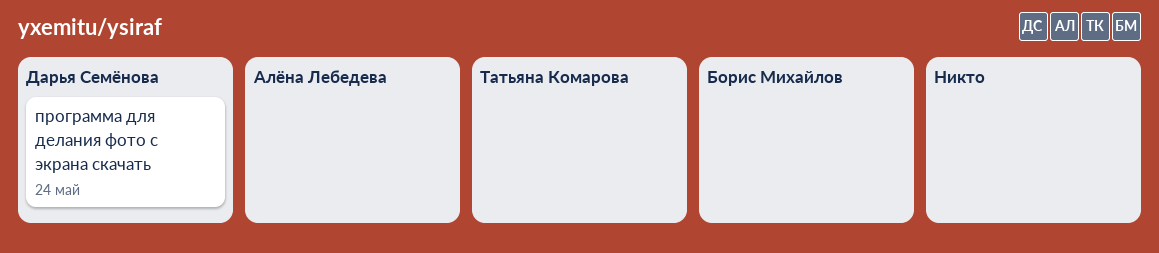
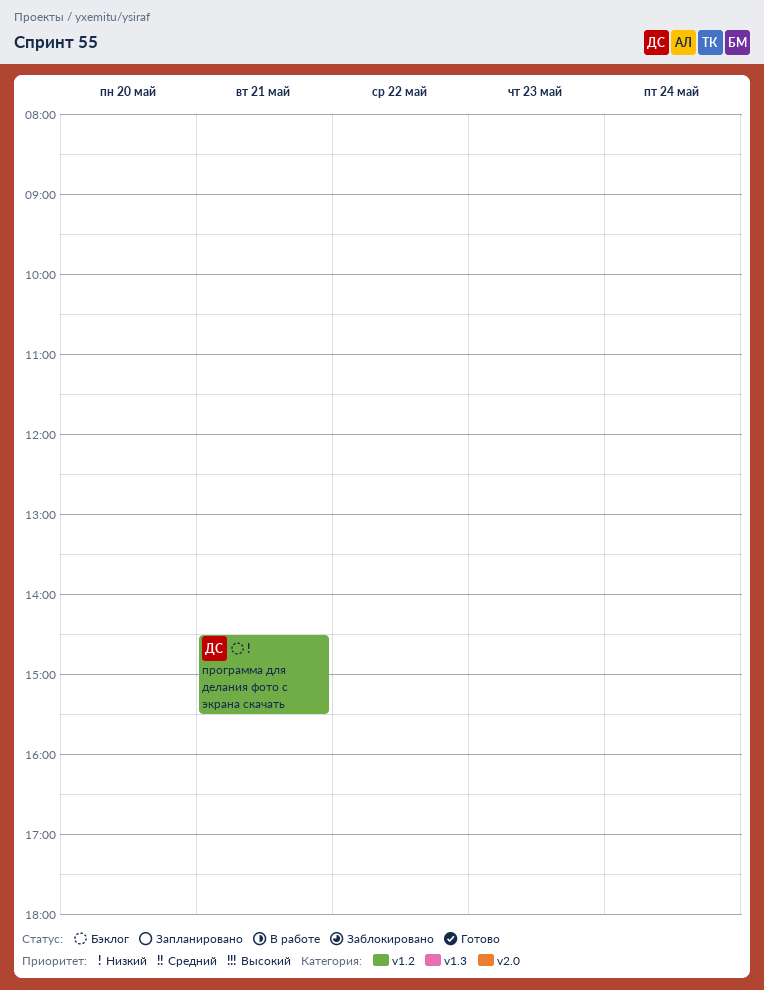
программа для делания фото с экрана скачать, day: May 24 -> May 21

